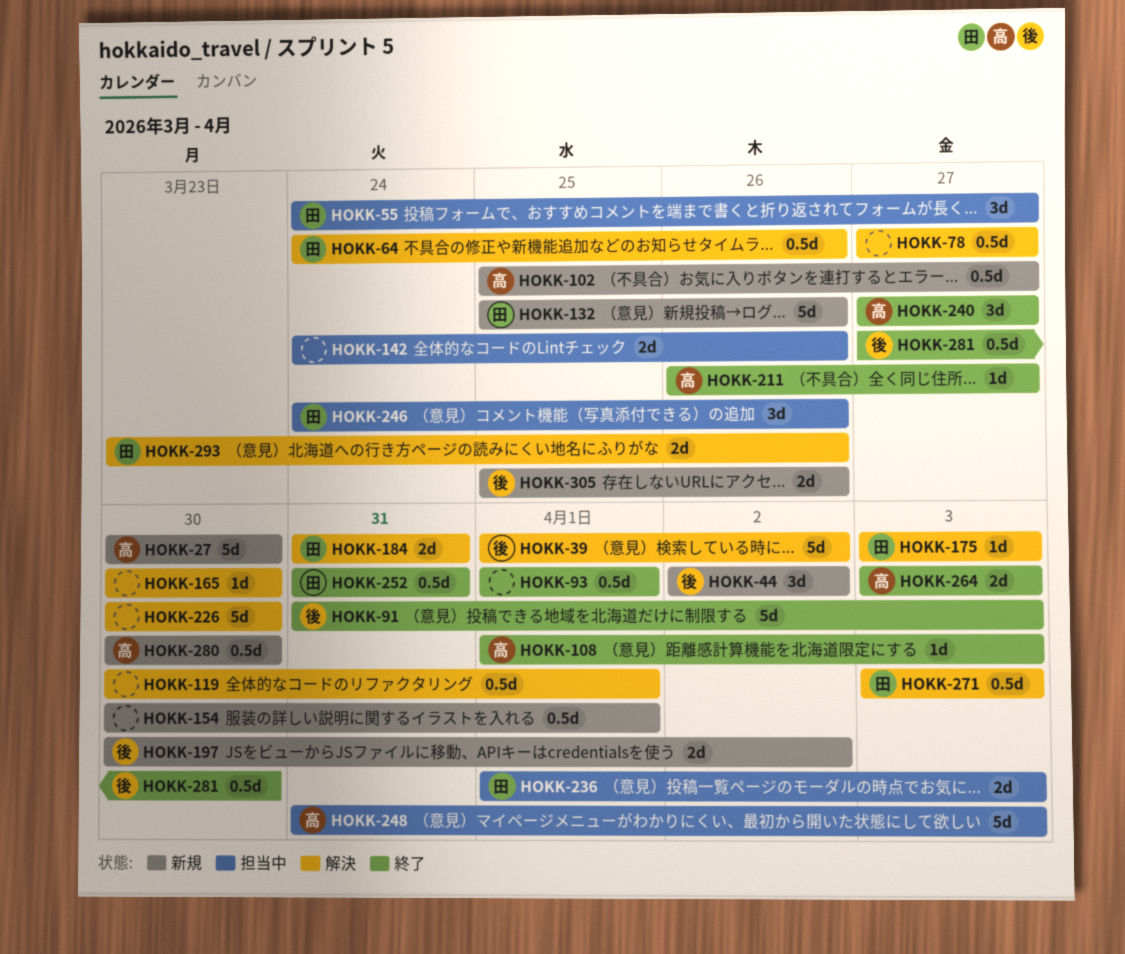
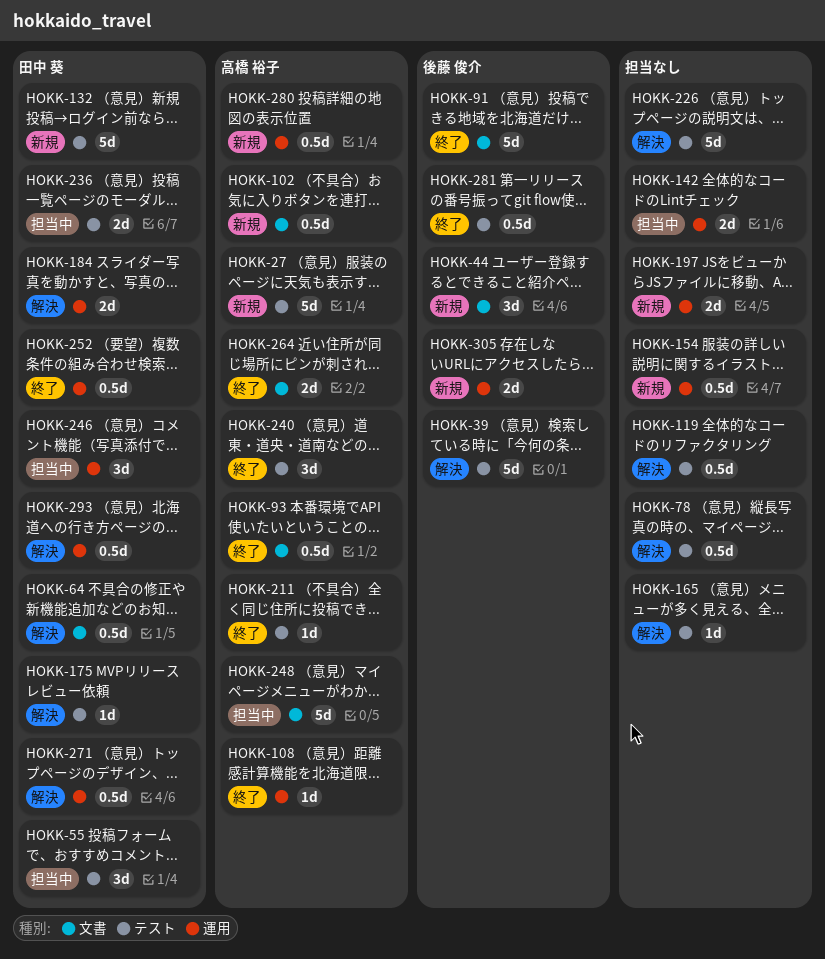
HOKK-93, owner: none -> 高橋 裕子
HOKK-197, owner: 後藤 俊介 -> none
HOKK-293, estimate: 2d -> 0.5d

